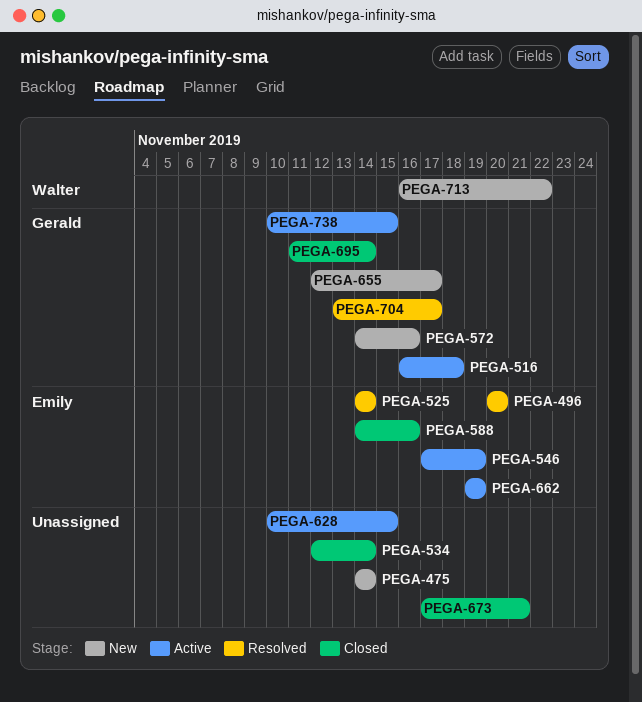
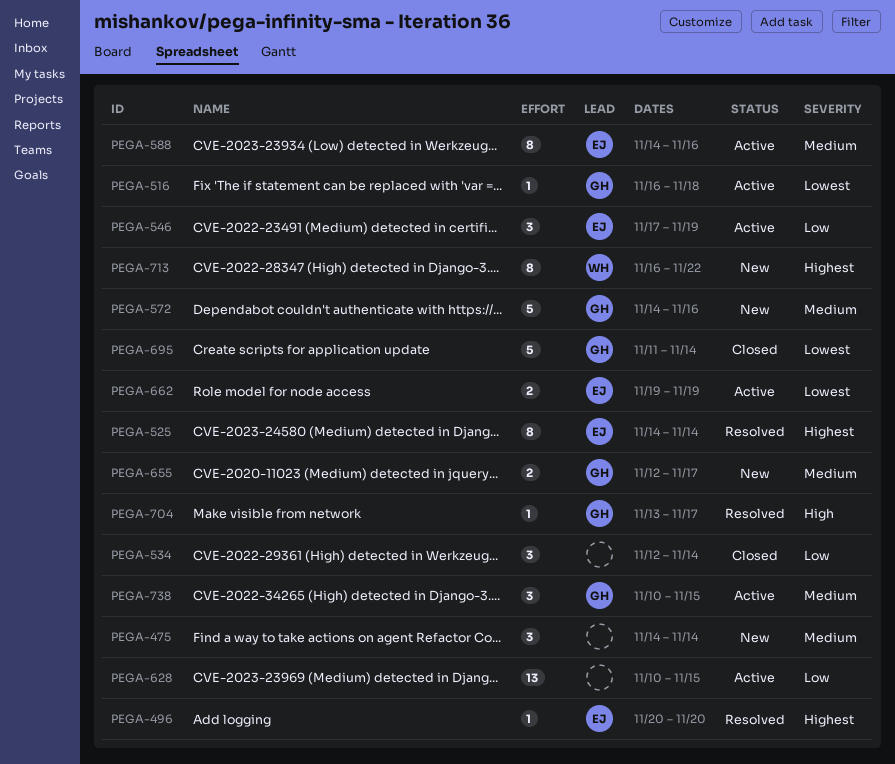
PEGA-588, status: Closed -> Active
PEGA-673: present -> none

